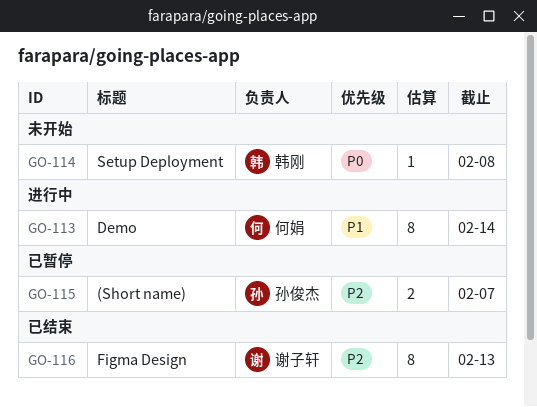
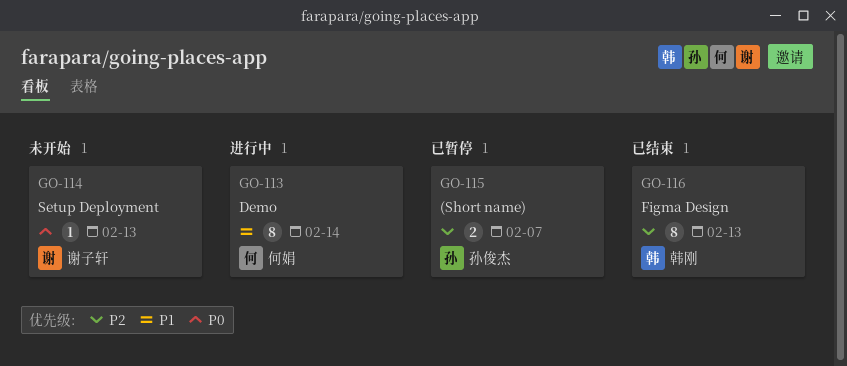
GO-114, owner: 韩刚 -> 谢子轩
GO-114, due: Feb 8 -> Feb 13
GO-116, owner: 谢子轩 -> 韩刚

